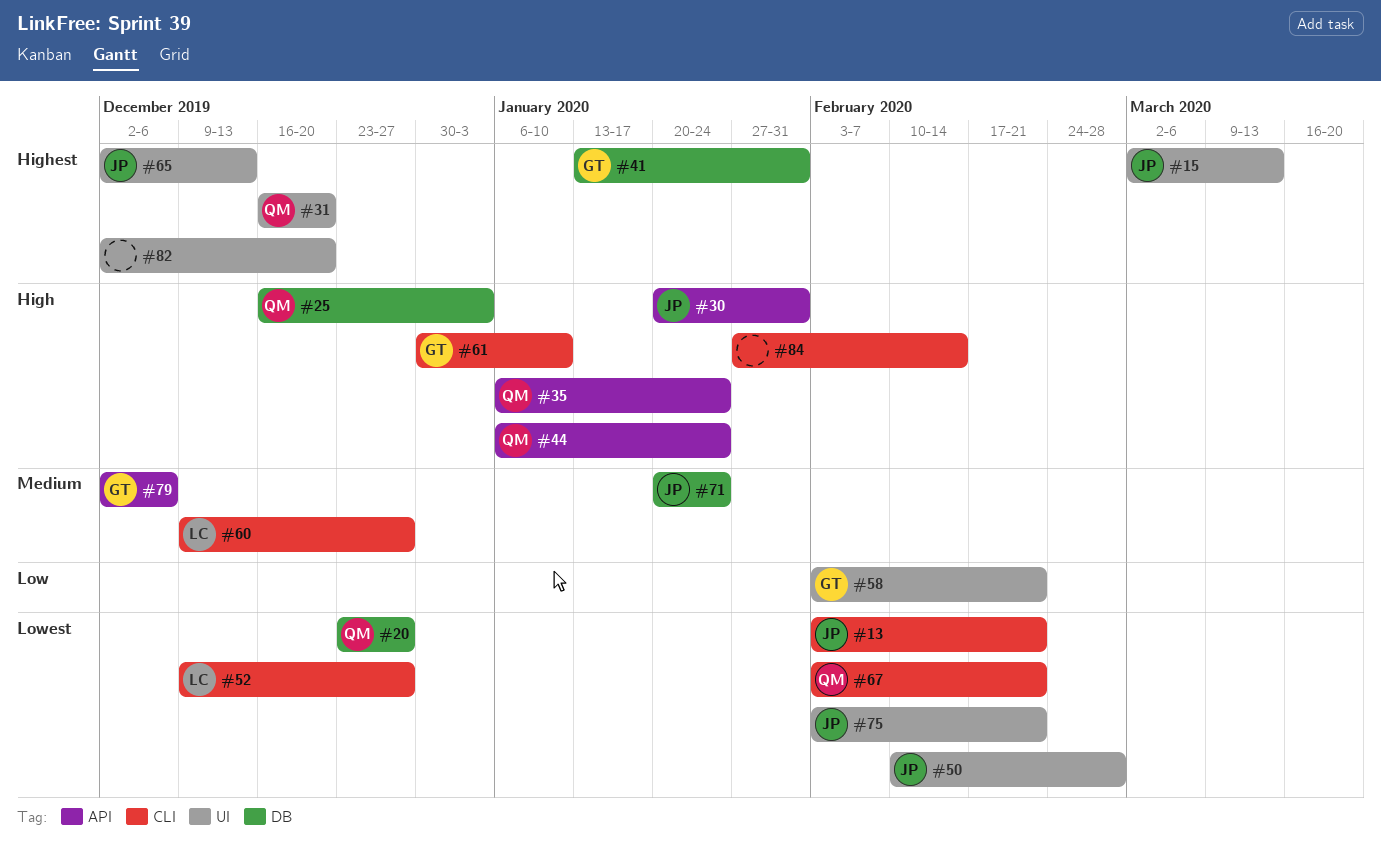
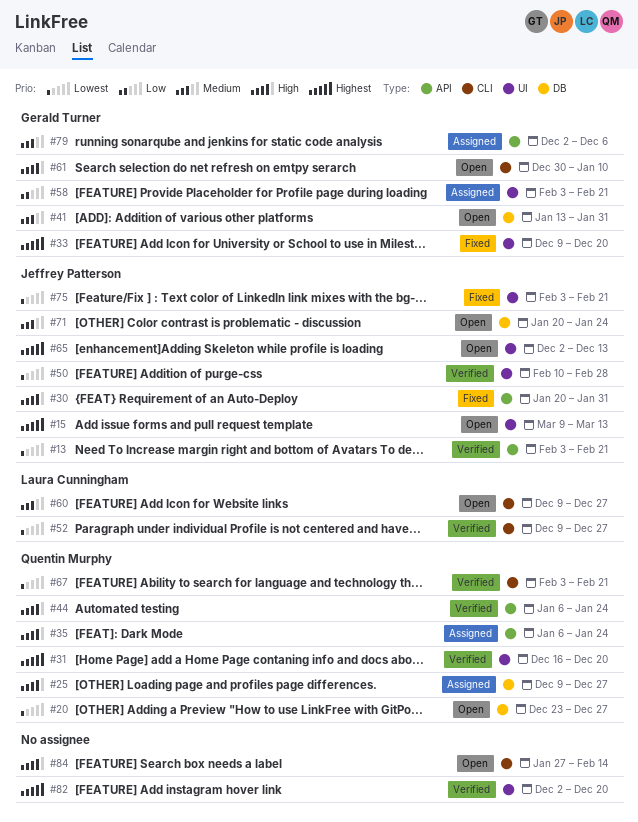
#13, label: CLI -> API
#15, start: Mar 2 -> Mar 9
#25, start: Dec 16 -> Dec 9
#25, due: Jan 3 -> Dec 27
#33: none -> present
#41, priority: Highest -> Medium

